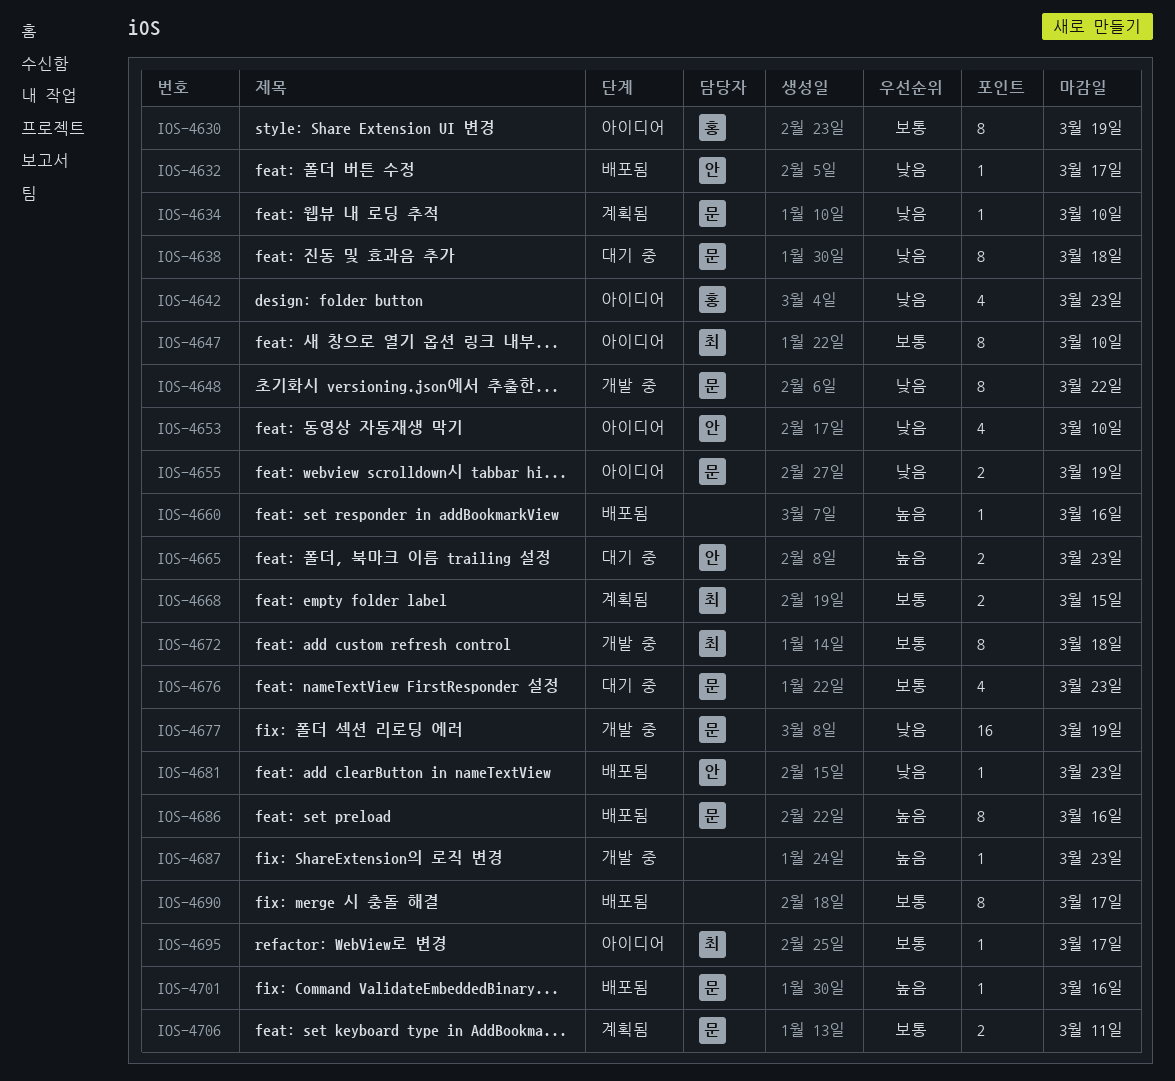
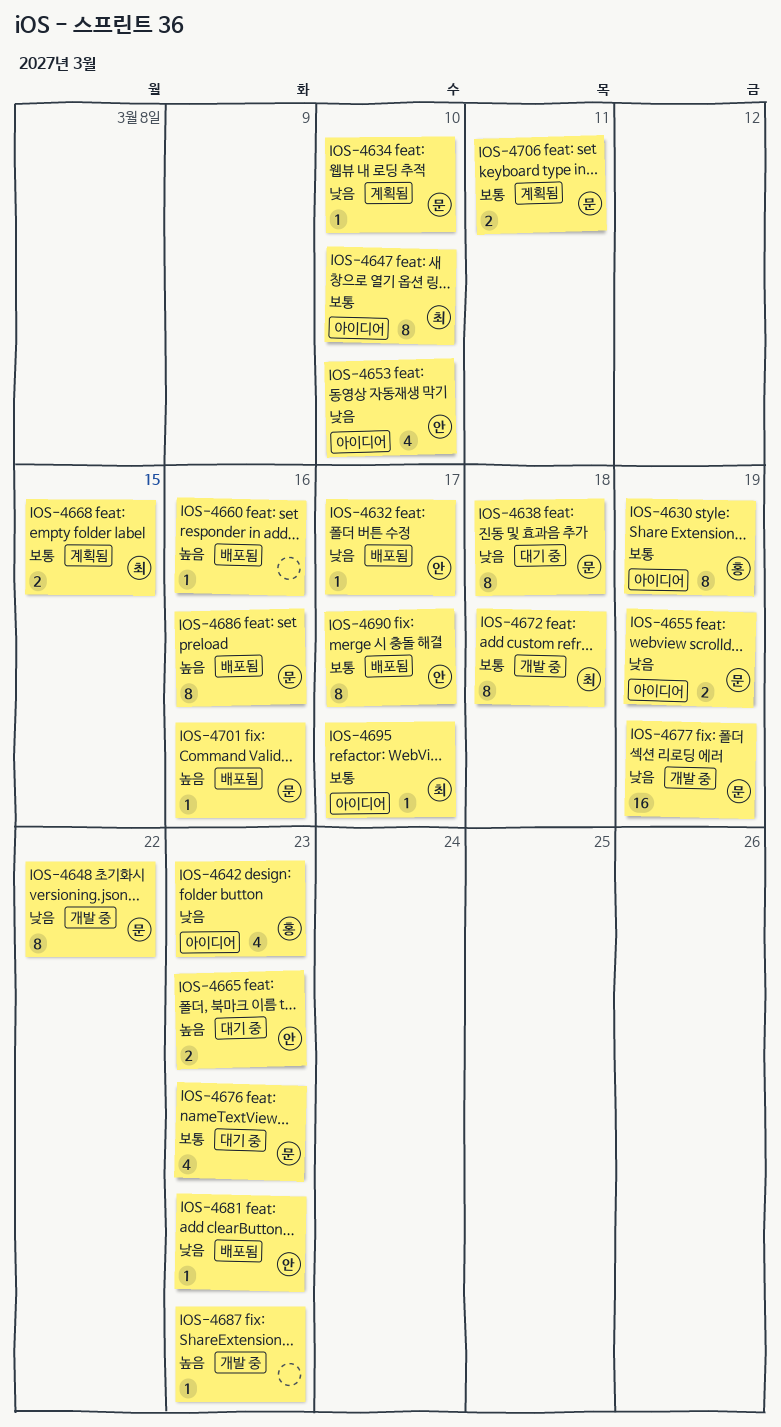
IOS-4690, owner: none -> 안

